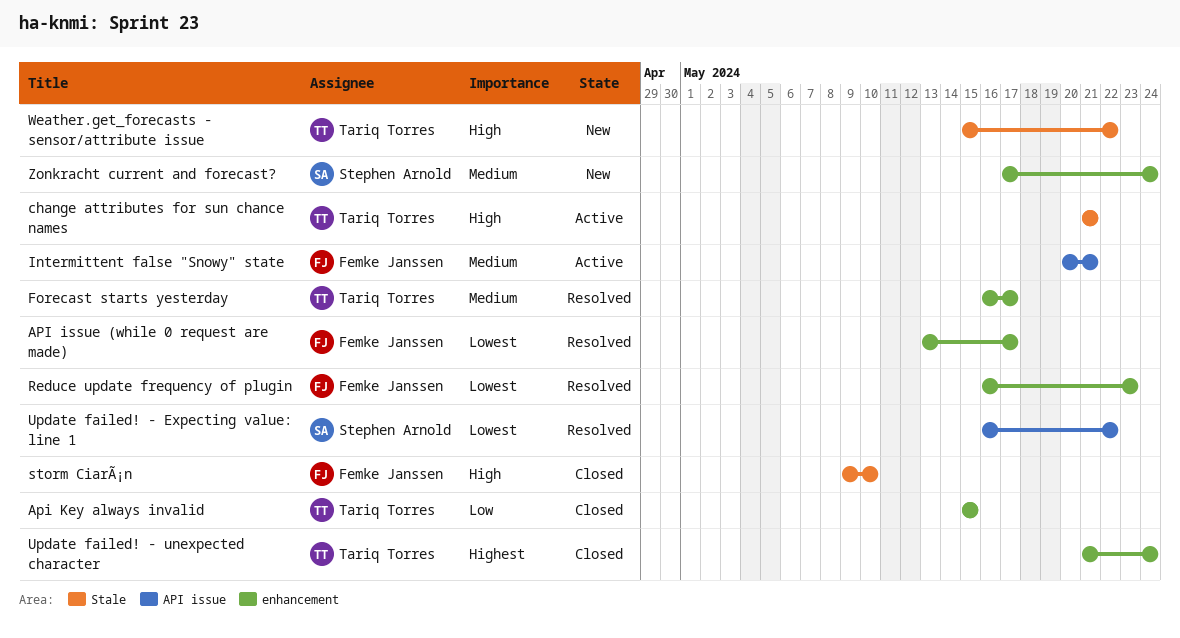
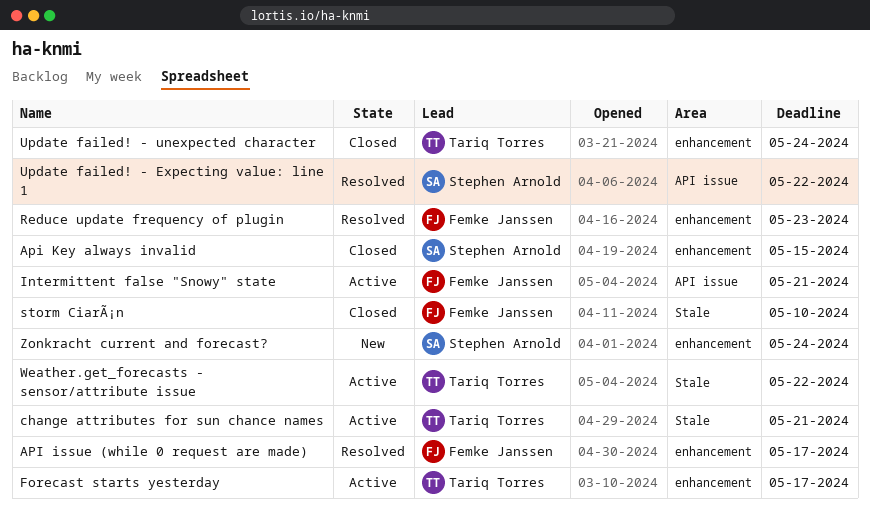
Api Key always invalid, owner: Tariq Torres -> Stephen Arnold
Forecast starts yesterday, status: Resolved -> Active
Weather.get_forecasts - sensor/attribute issue, status: New -> Active

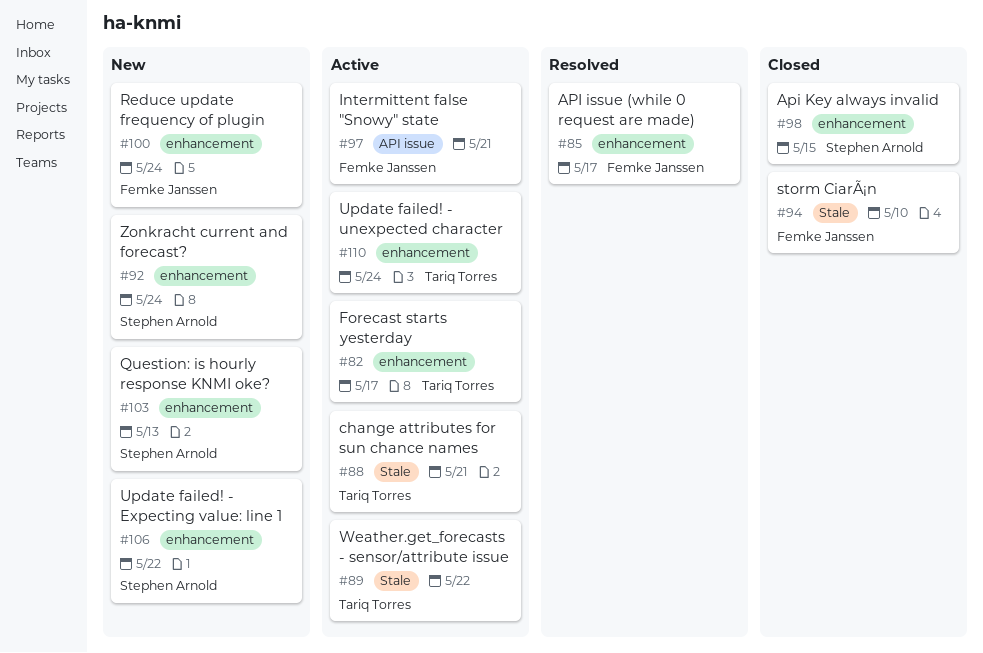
Question: is hourly response KNMI oke?: none -> present
Reduce update frequency of plugin, status: Resolved -> New
Reduce update frequency of plugin, due: May 23 -> May 24
Update failed! - Expecting value: line 1, status: Resolved -> New
Update failed! - Expecting value: line 1, label: API issue -> enhancement
Update failed! - unexpected character, status: Closed -> Active

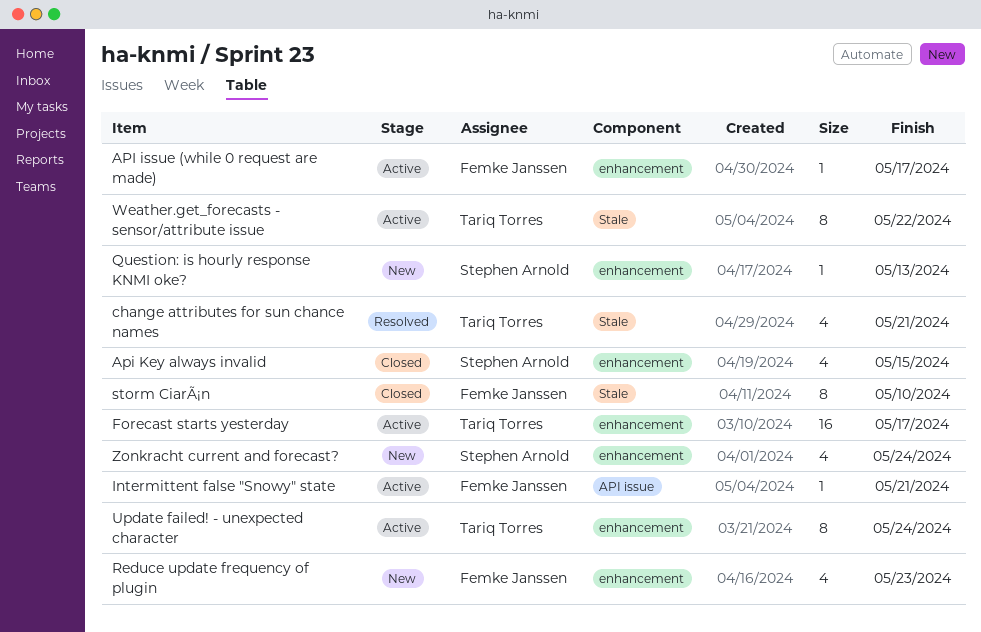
API issue (while 0 request are made), status: Resolved -> Active
change attributes for sun chance names, status: Active -> Resolved
Reduce update frequency of plugin, due: May 24 -> May 23
Update failed! - Expecting value: line 1: present -> none

